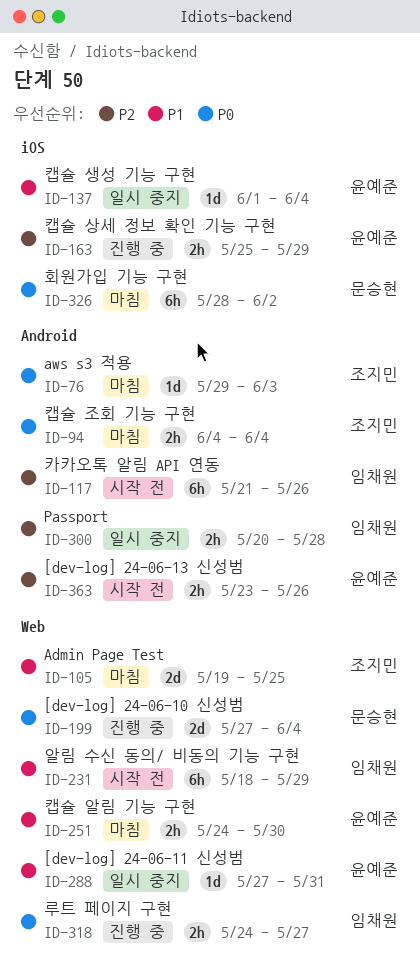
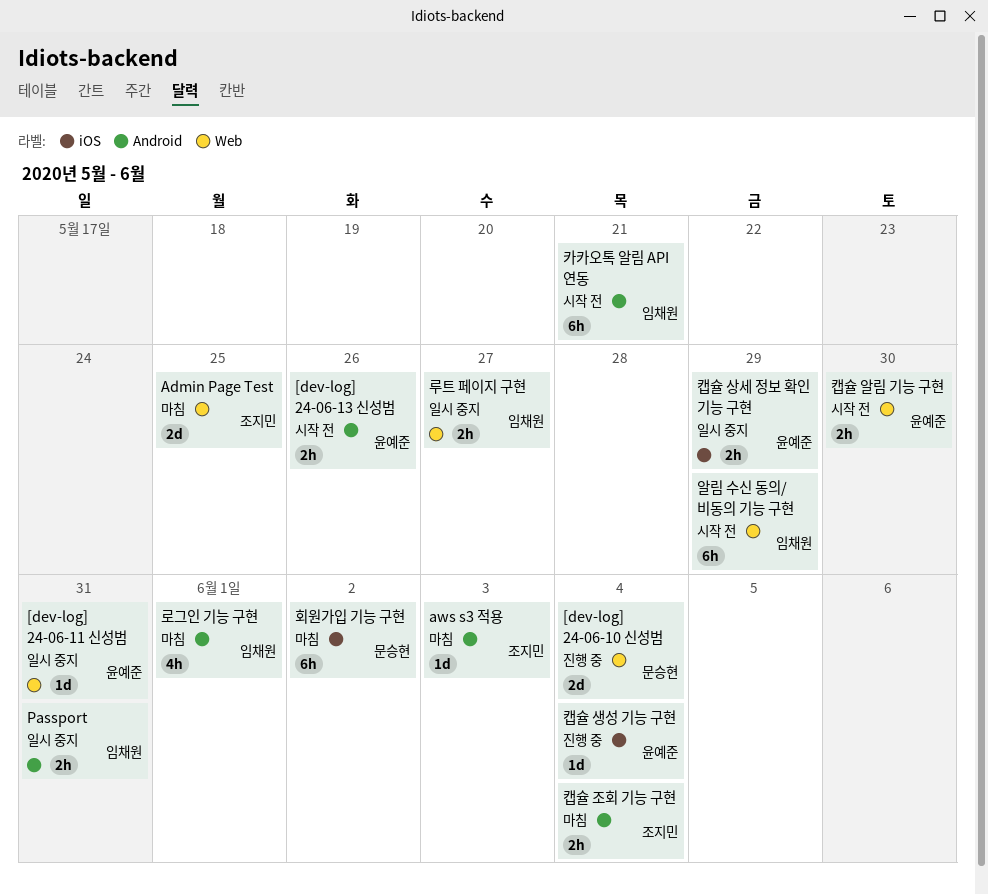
Passport, due: May 28 -> May 31
로그인 기능 구현: none -> present
루트 페이지 구현, status: 진행 중 -> 일시 중지
카카오톡 알림 API 연동, due: May 26 -> May 21
캡슐 상세 정보 확인 기능 구현, status: 진행 중 -> 일시 중지
캡슐 생성 기능 구현, status: 일시 중지 -> 진행 중
캡슐 알림 기능 구현, status: 마침 -> 시작 전

